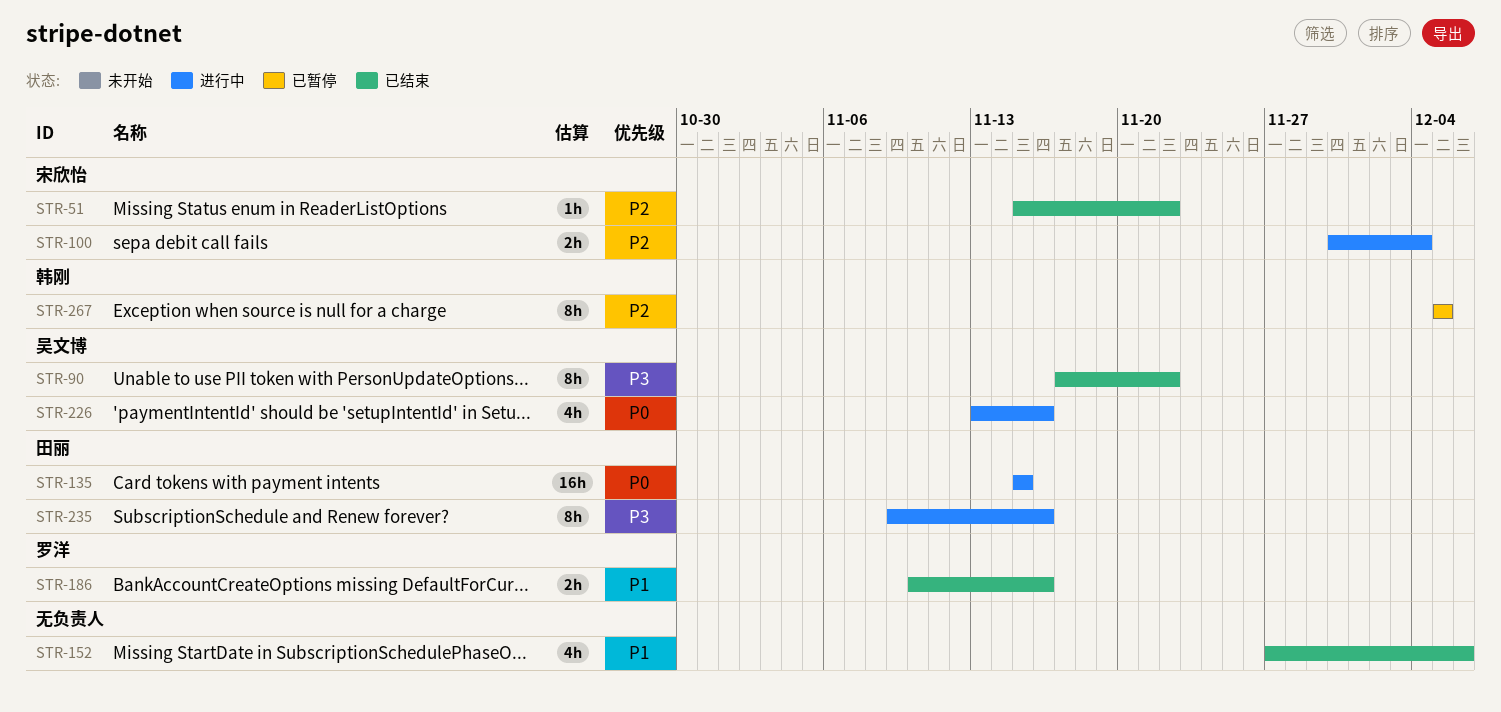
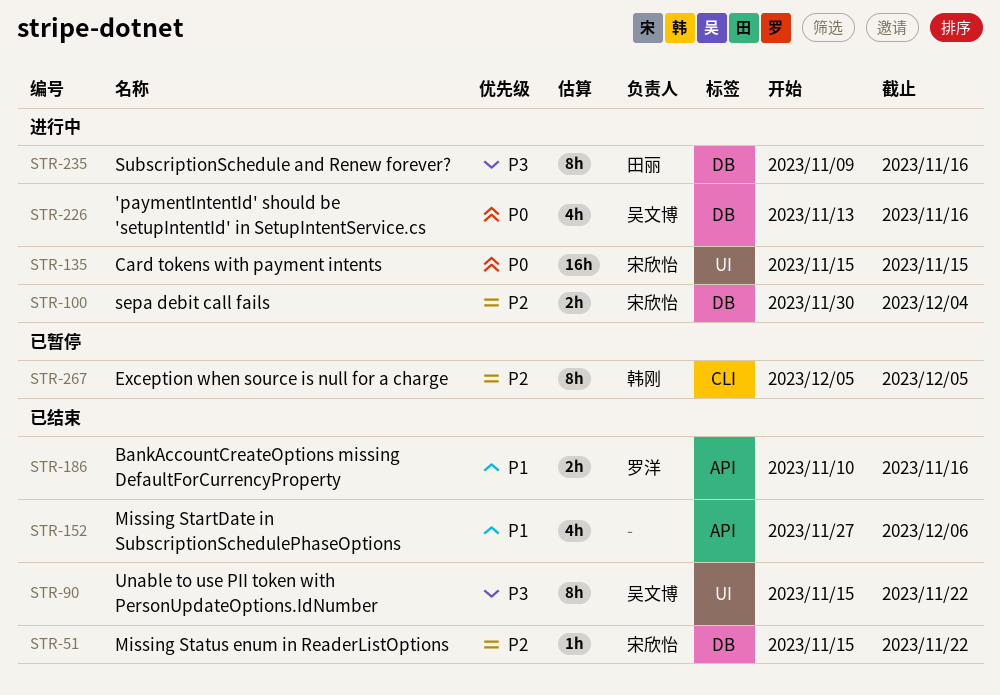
STR-90, start: Nov 17 -> Nov 15
STR-135, owner: 田丽 -> 宋欣怡

